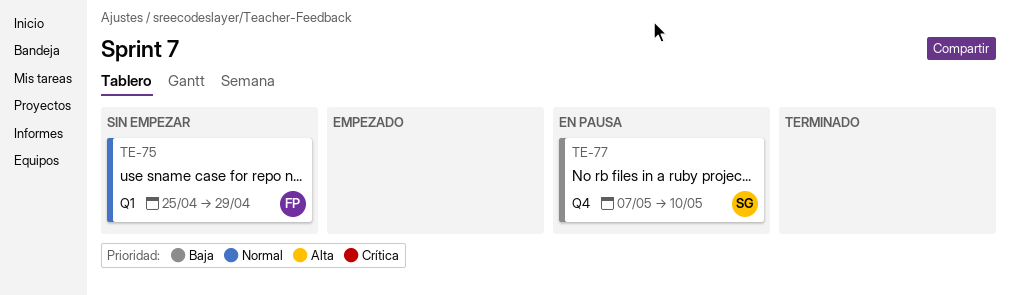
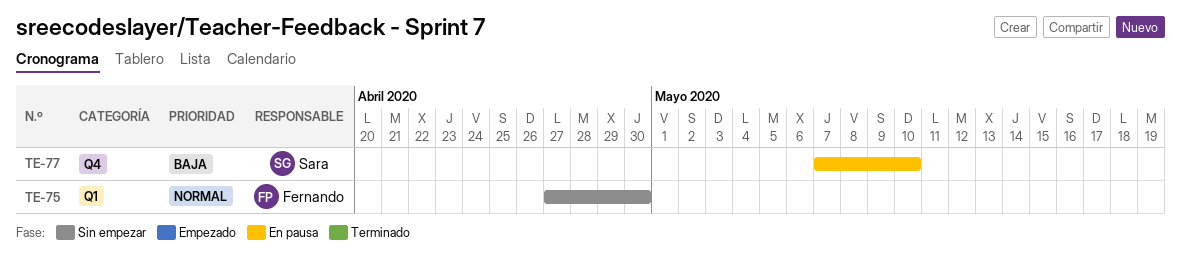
TE-75, start: Apr 25 -> Apr 27
TE-75, due: Apr 29 -> Apr 30

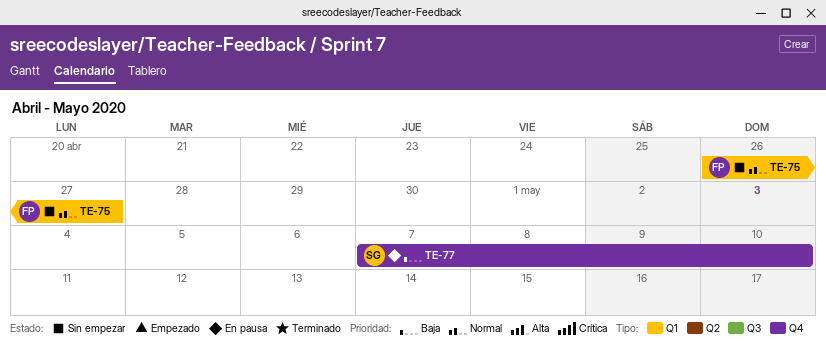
TE-75, start: Apr 27 -> Apr 26
TE-75, due: Apr 30 -> Apr 27

